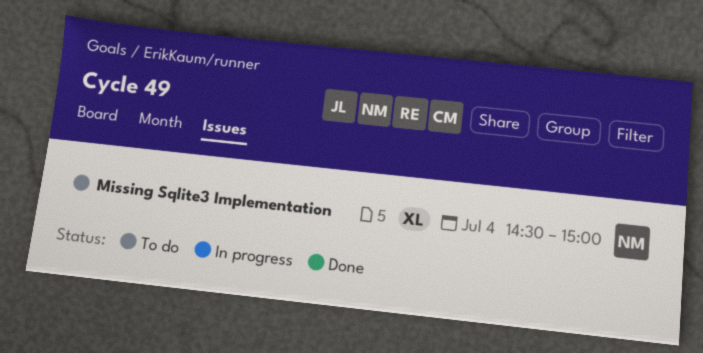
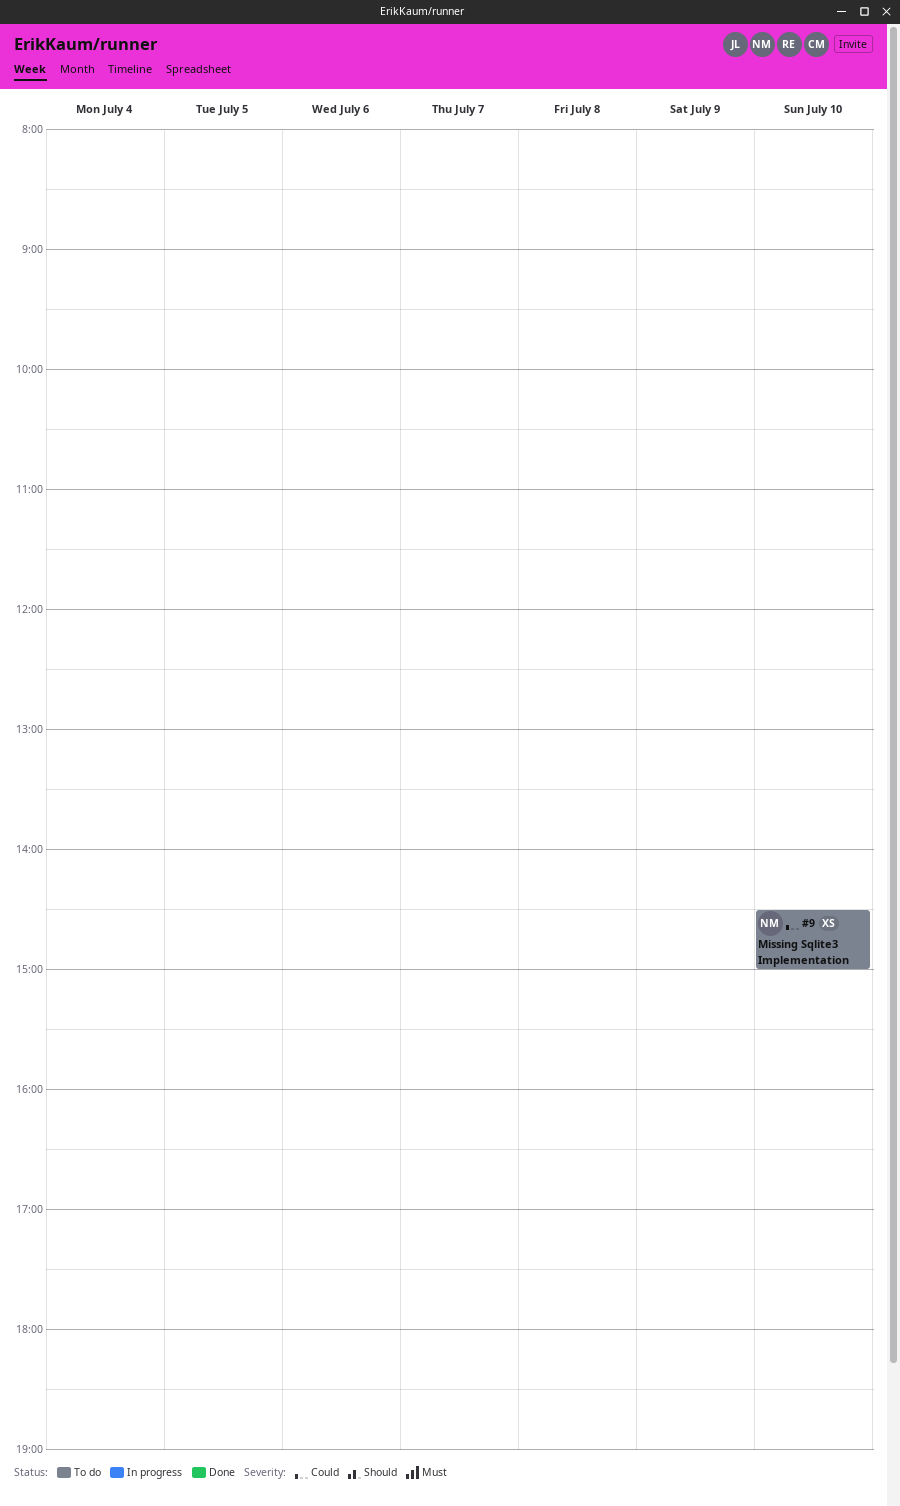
Missing Sqlite3 Implementation, estimate: XL -> XS
Missing Sqlite3 Implementation, day: Jul 4 -> Jul 10

